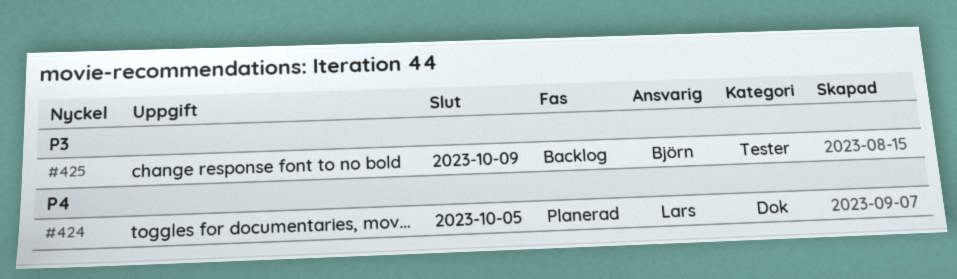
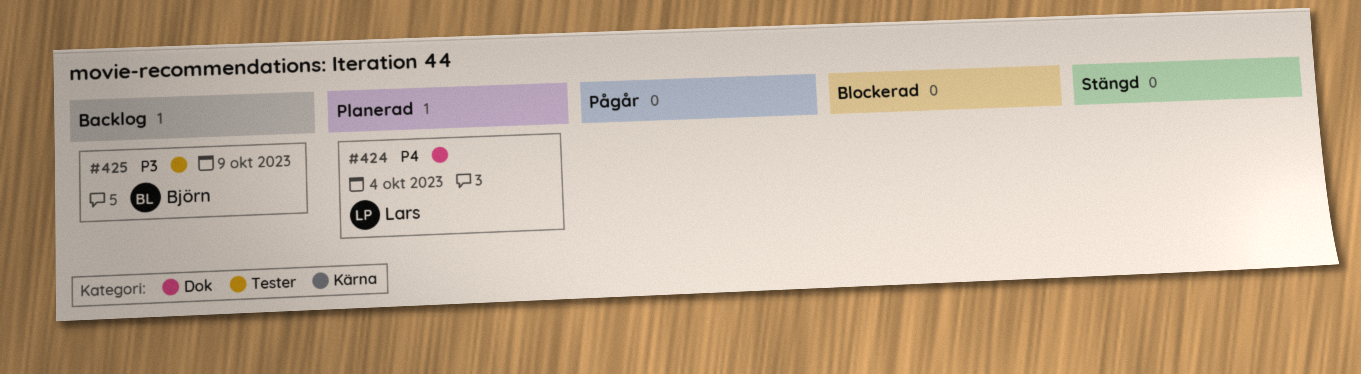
#424, due: Oct 5 -> Oct 4

